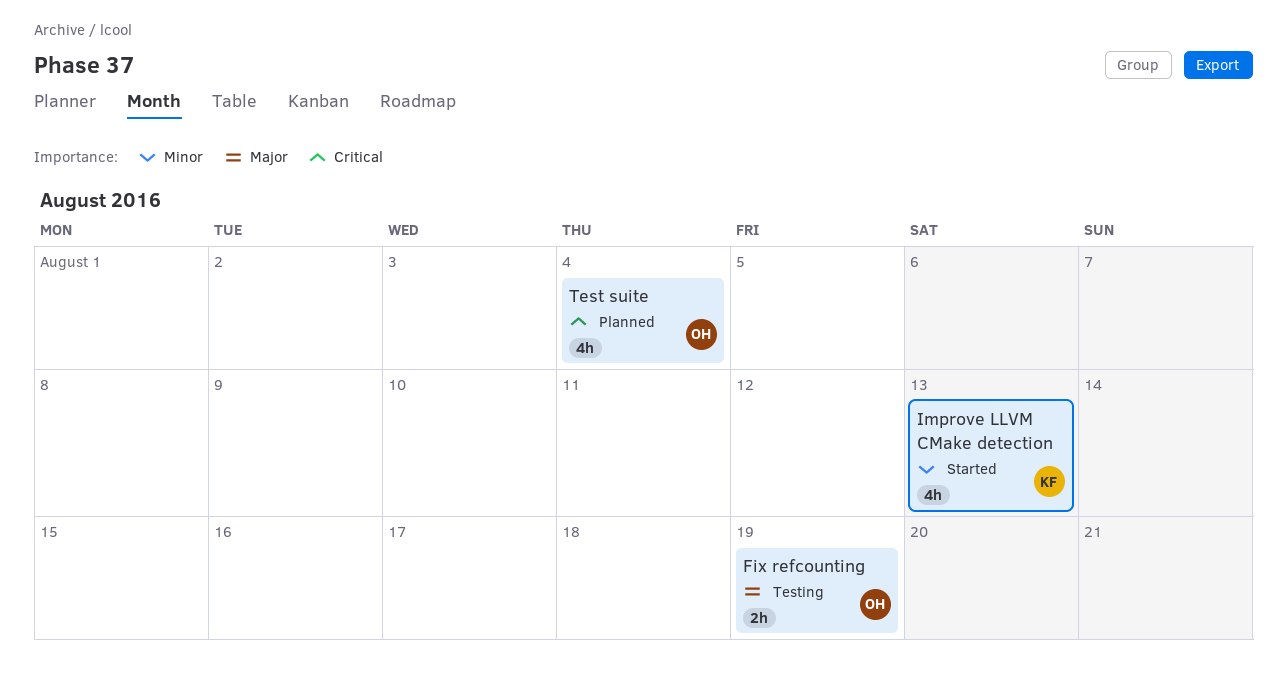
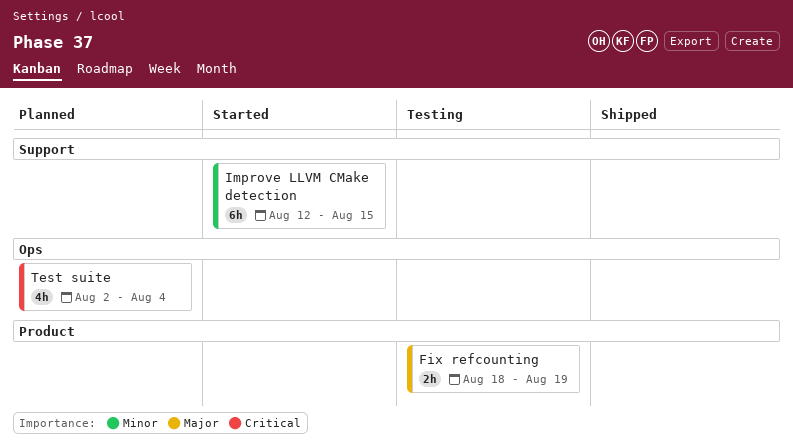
Improve LLVM CMake detection, estimate: 4h -> 6h
Improve LLVM CMake detection, due: Aug 13 -> Aug 15

